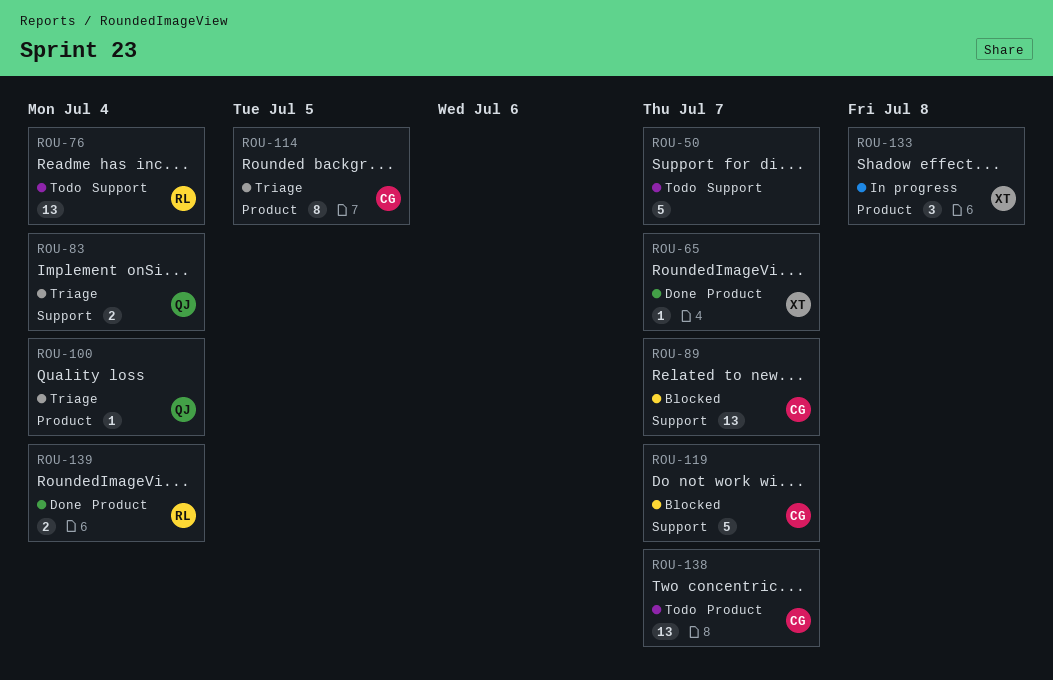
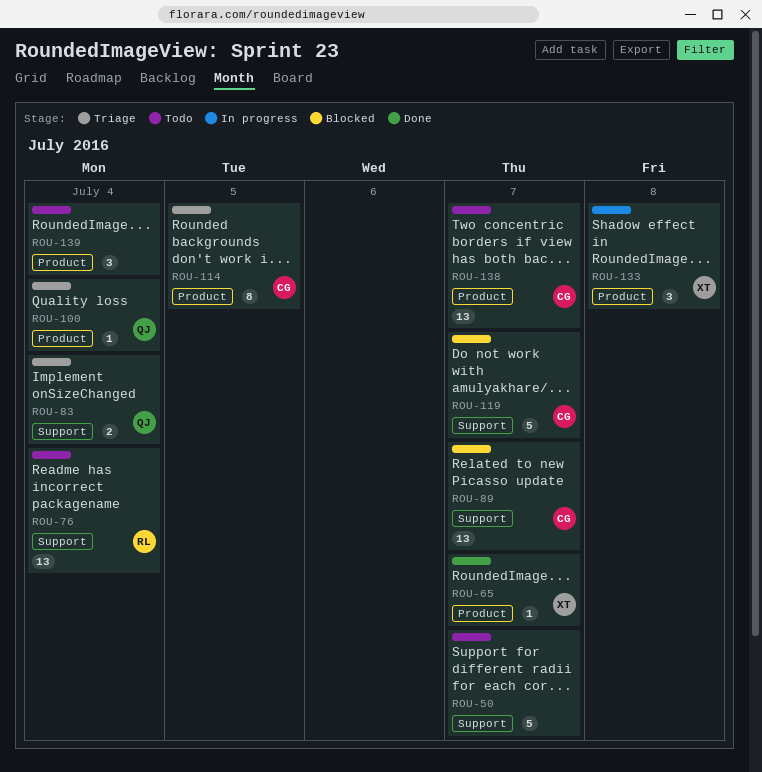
ROU-139, status: Done -> Todo
ROU-139, owner: RL -> none
ROU-139, estimate: 2 -> 3

